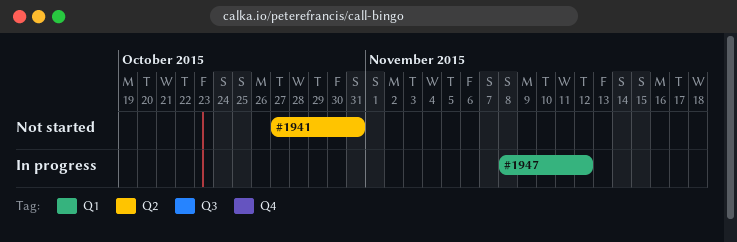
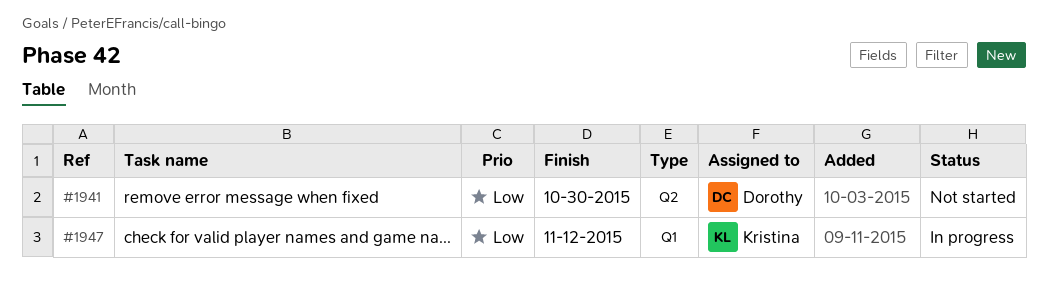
#1941, due: Oct 31 -> Oct 30

